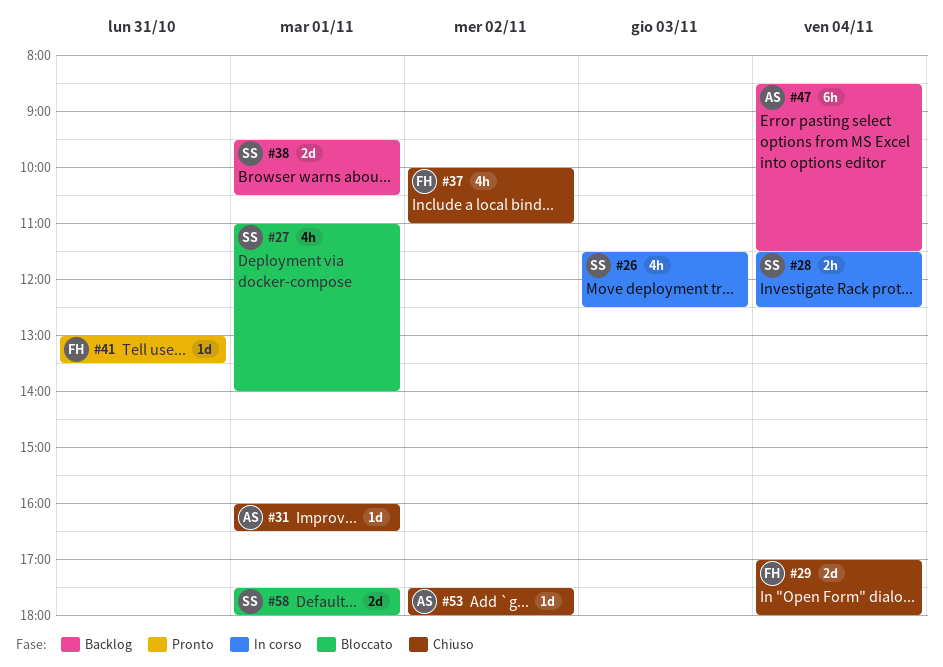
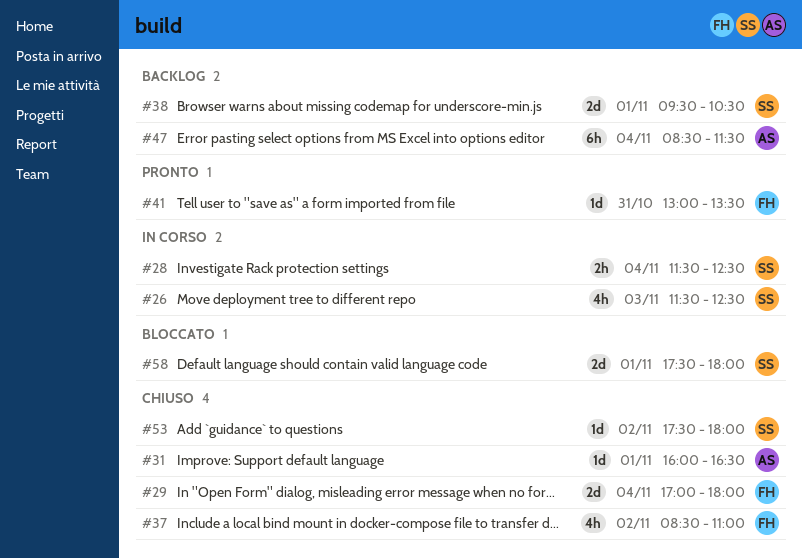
#27: present -> none
#37, begins: 10:00 -> 08:30
#53, owner: AS -> SS

